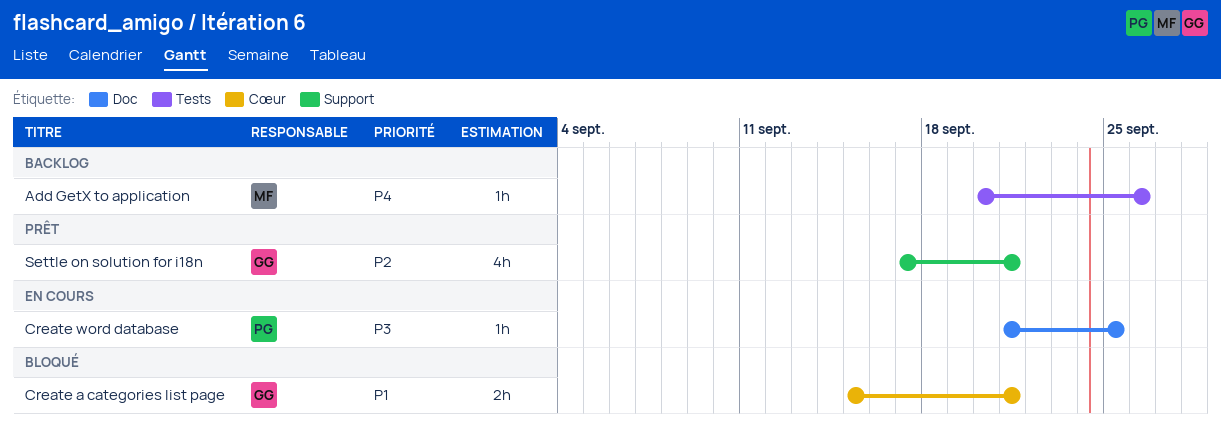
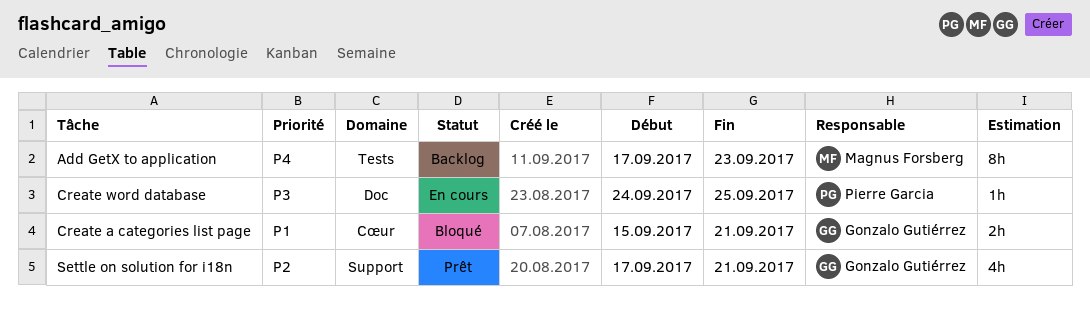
Add GetX to application, estimate: 1h -> 8h
Add GetX to application, start: Sep 20 -> Sep 17
Add GetX to application, due: Sep 26 -> Sep 23
Create word database, start: Sep 21 -> Sep 24

